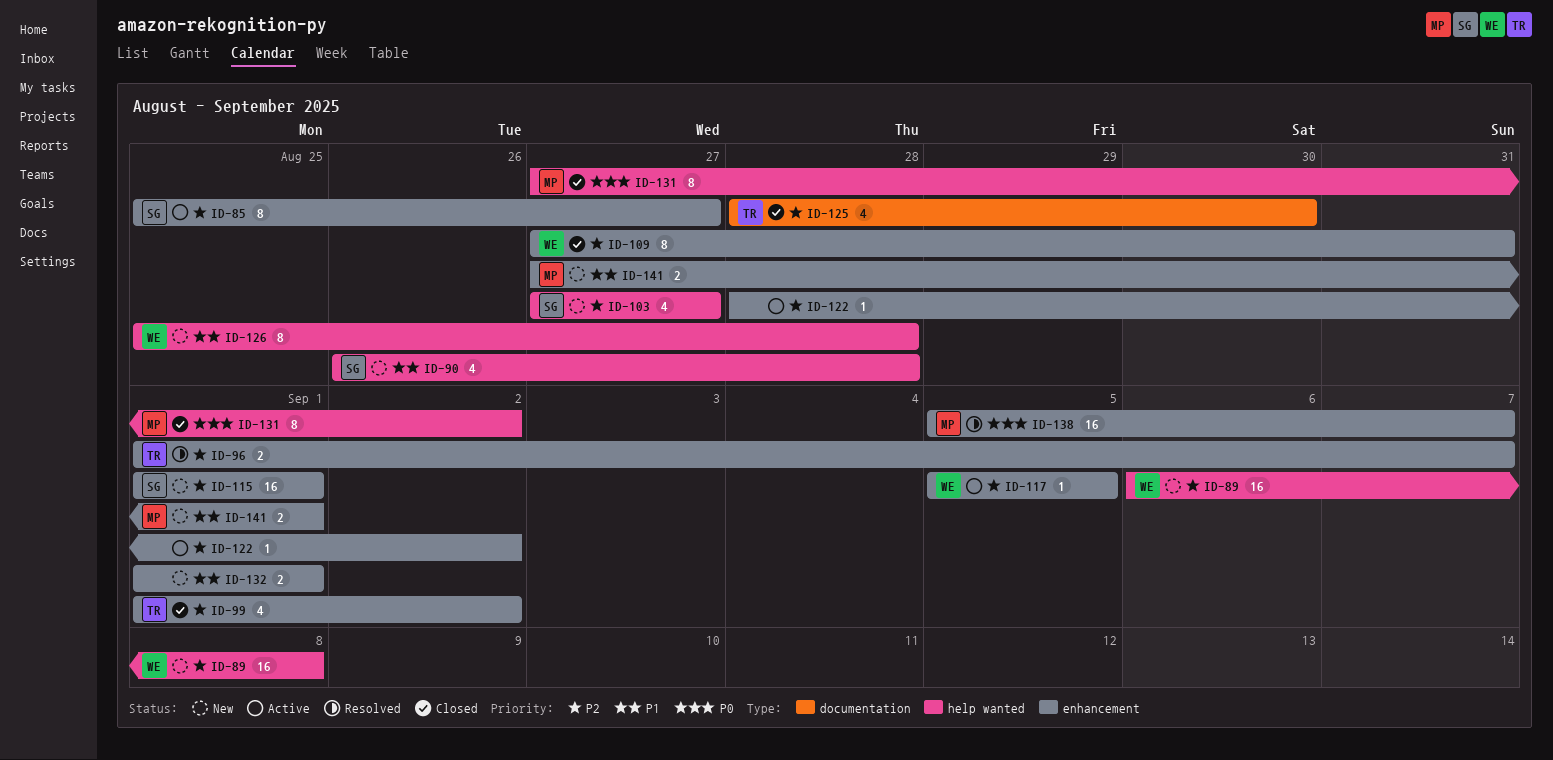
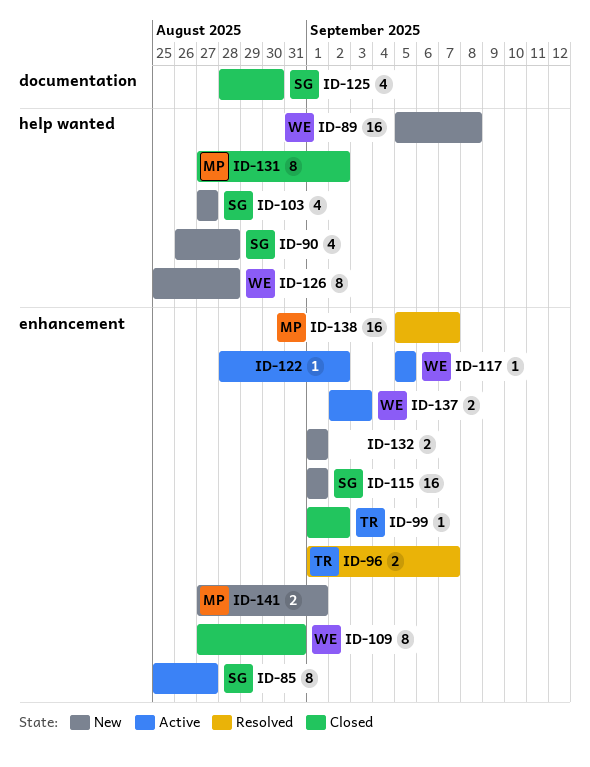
ID-89, start: Sep 6 -> Sep 5
ID-99, estimate: 4 -> 1
ID-125, owner: TR -> SG
ID-137: none -> present

